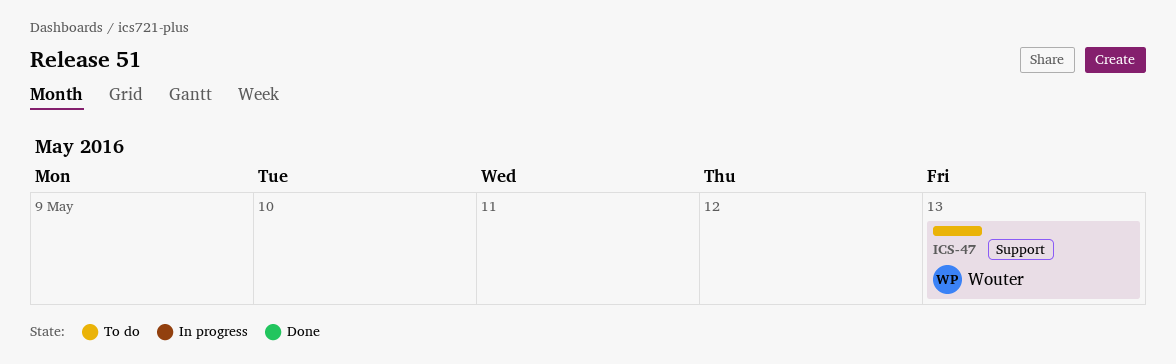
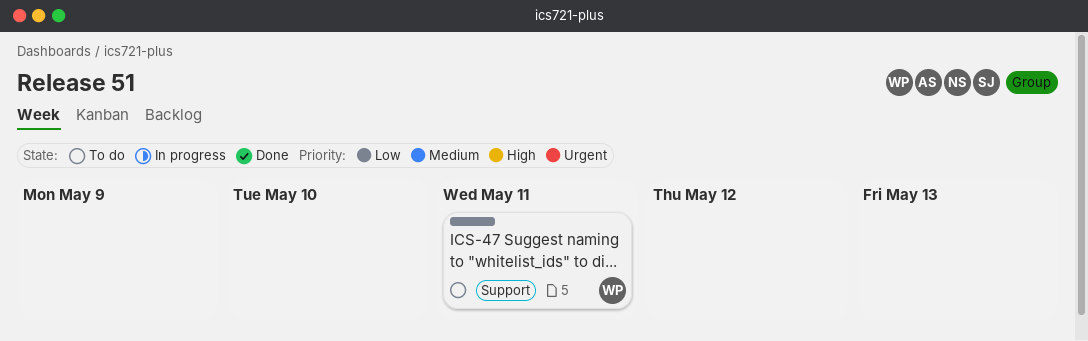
ICS-47, due: May 13 -> May 11

